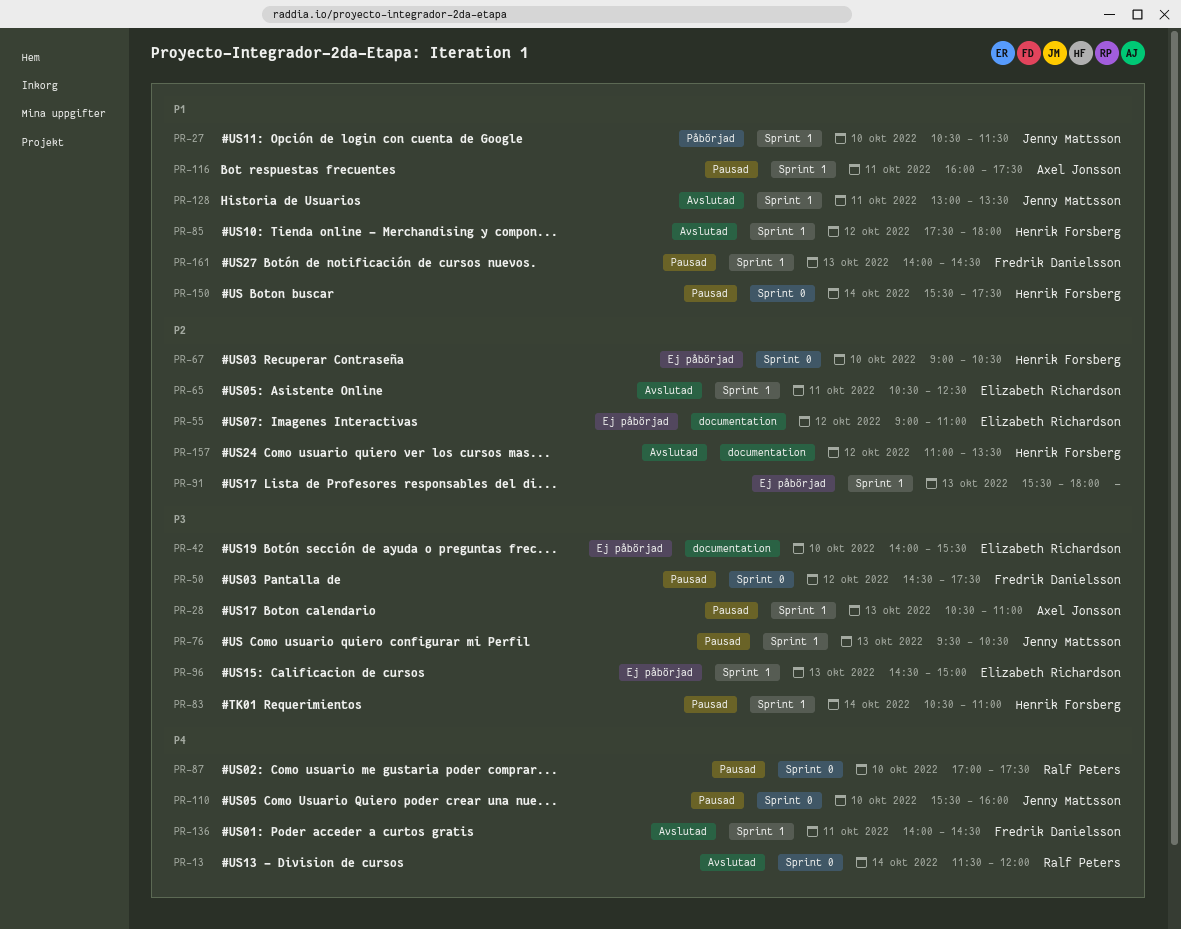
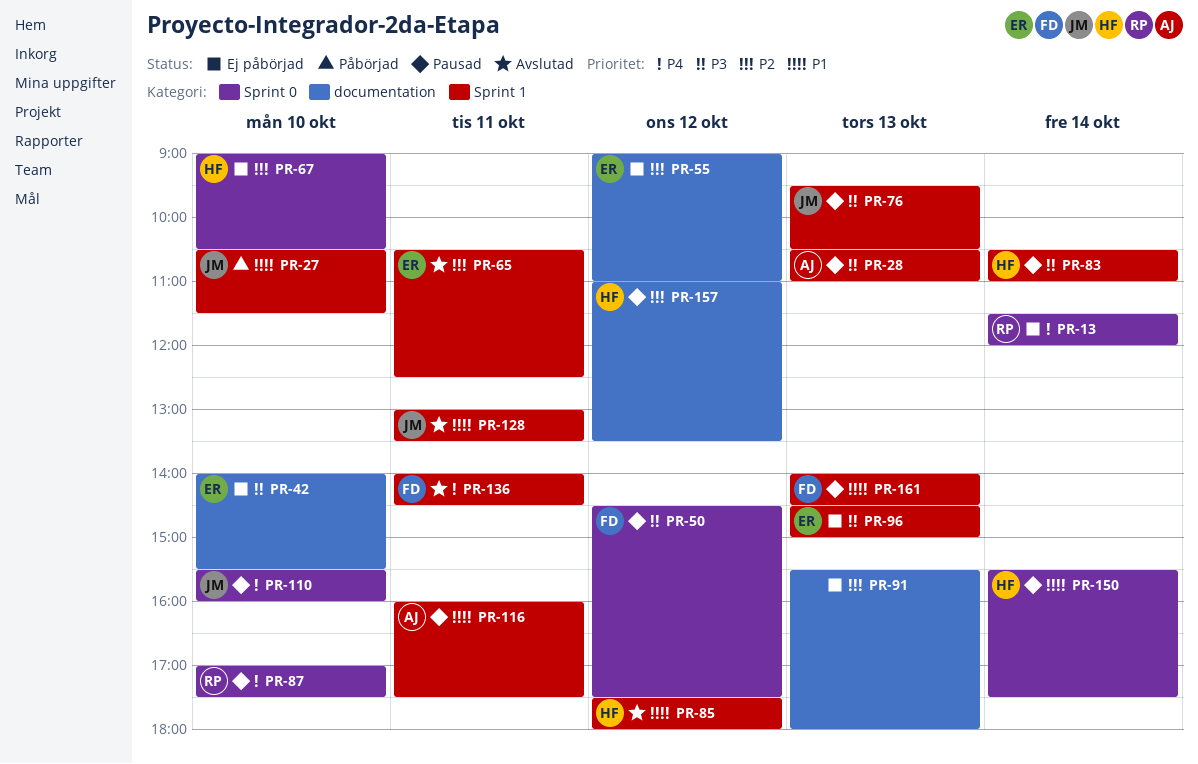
PR-13, status: Avslutad -> Ej påbörjad
PR-91, label: Sprint 1 -> documentation
PR-157, status: Avslutad -> Pausad

